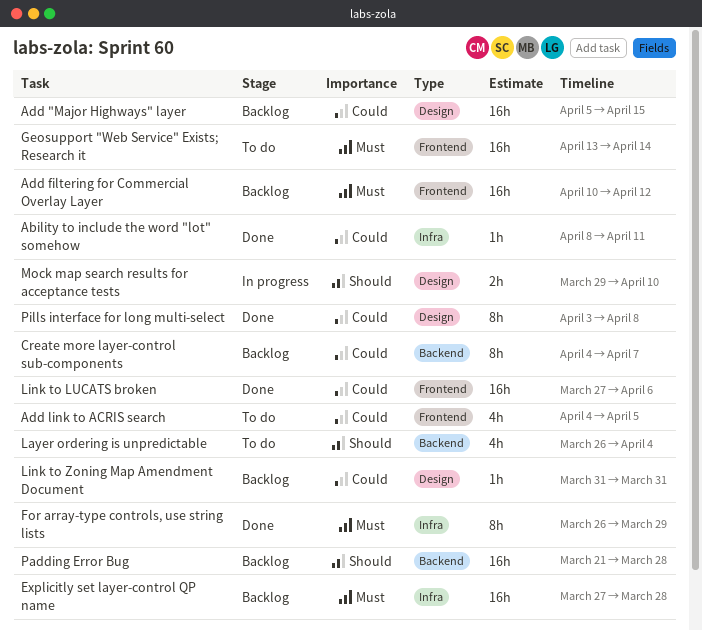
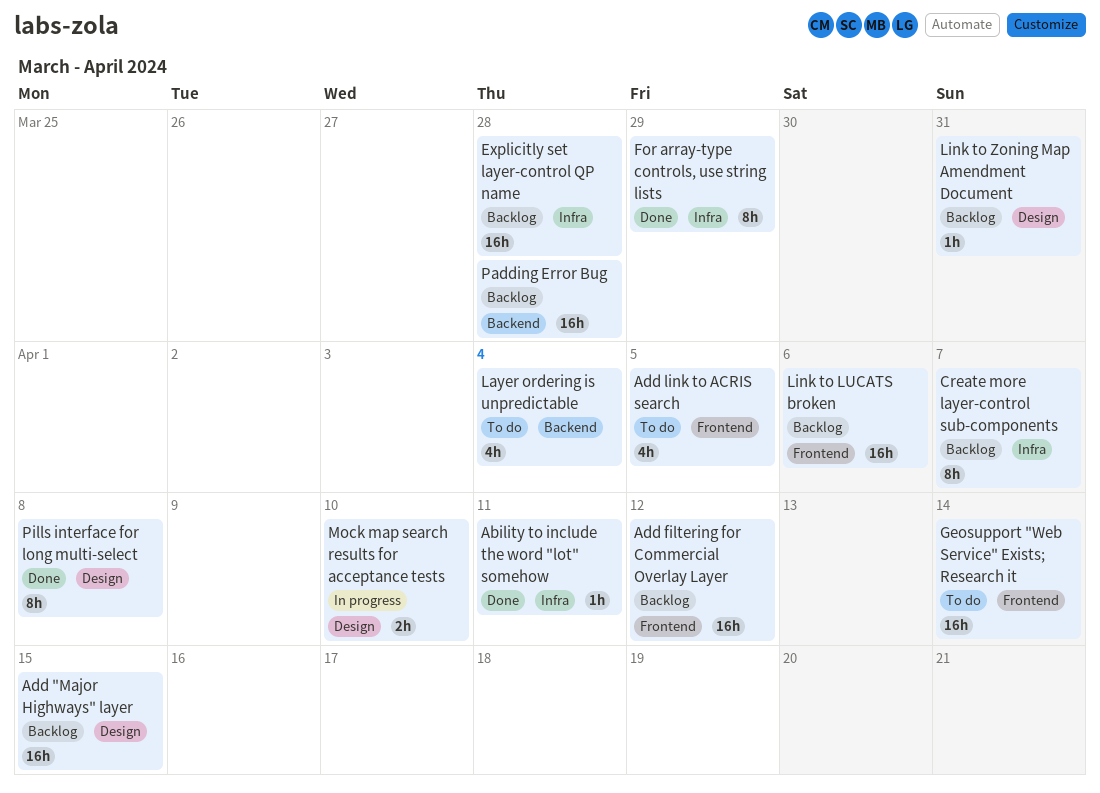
Create more layer-control sub-components, label: Backend -> Infra
Link to LUCATS broken, status: Done -> Backlog

